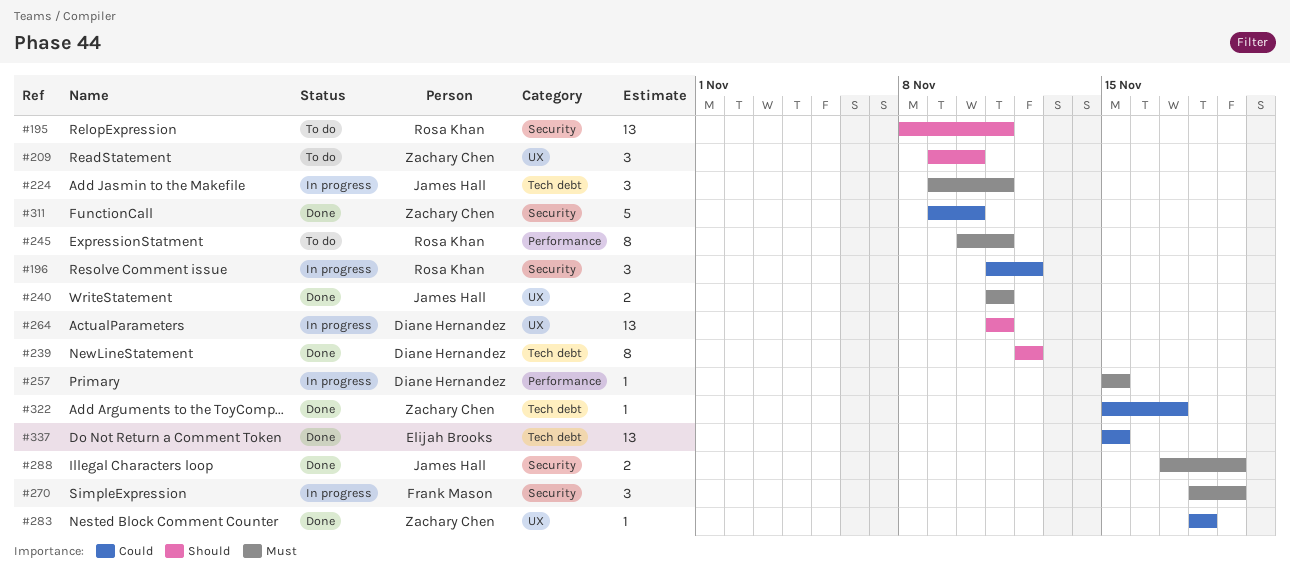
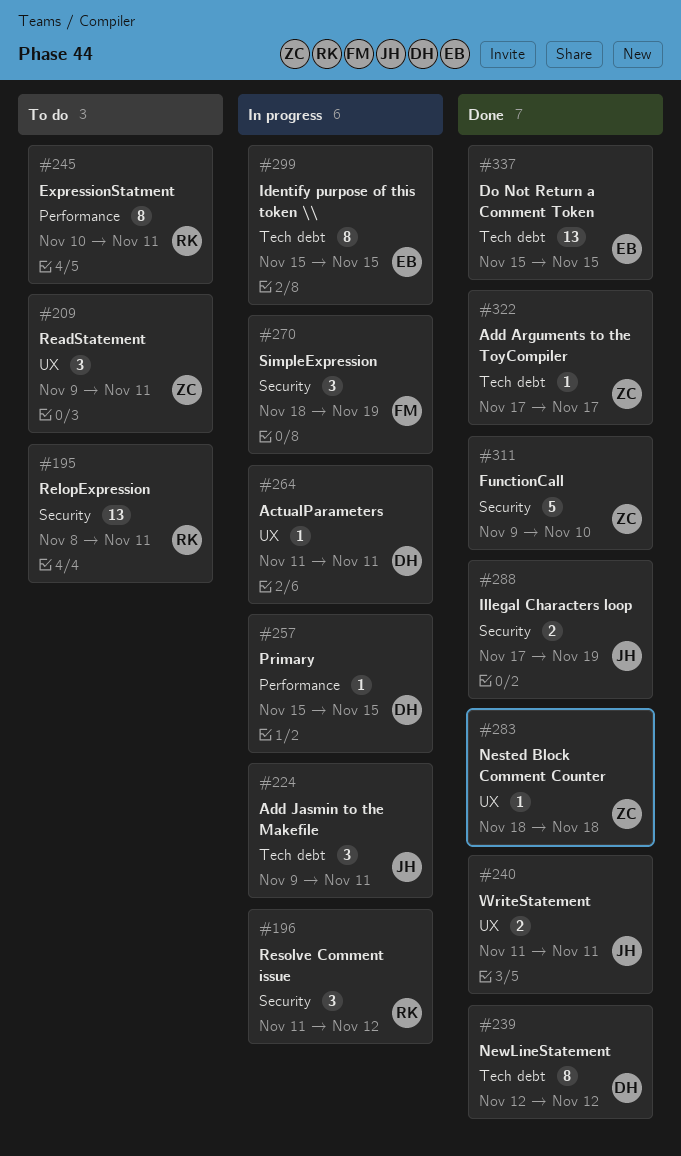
#209, due: Nov 10 -> Nov 11
#264, estimate: 13 -> 1
#299: none -> present
#322, start: Nov 15 -> Nov 17

